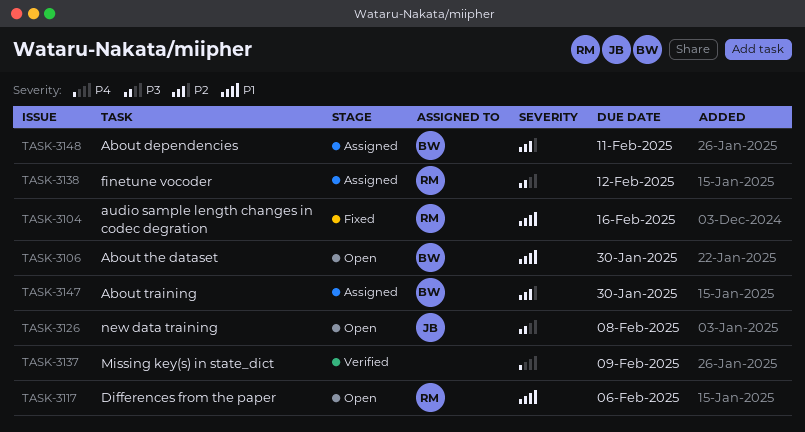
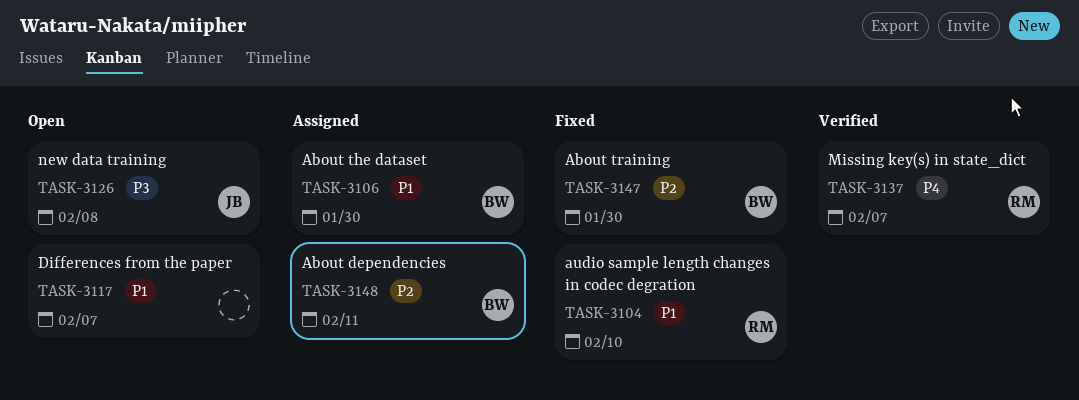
TASK-3104, due: Feb 16 -> Feb 10
TASK-3106, status: Open -> Assigned
TASK-3117, owner: RM -> none
TASK-3117, due: Feb 6 -> Feb 7
TASK-3137, owner: none -> RM
TASK-3137, due: Feb 9 -> Feb 7
TASK-3138: present -> none
TASK-3147, status: Assigned -> Fixed

